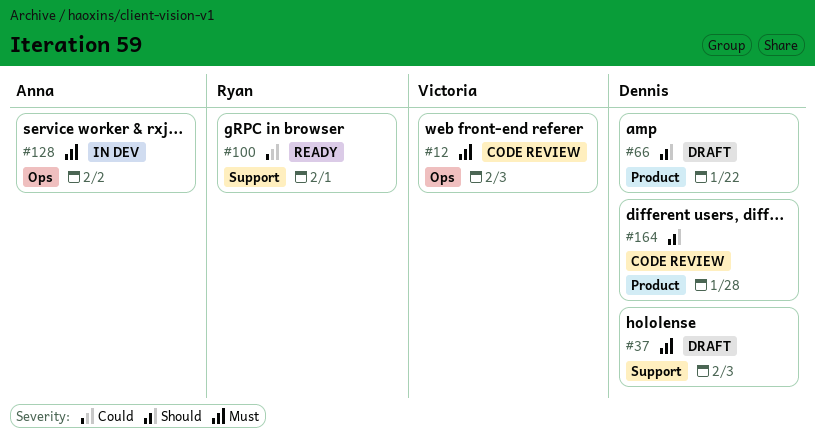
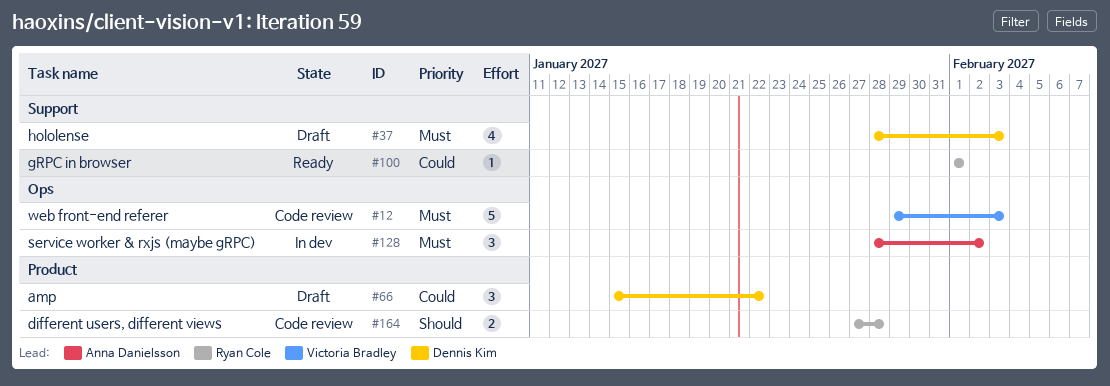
#66, priority: Should -> Could
#164, owner: Dennis Kim -> Ryan Cole

